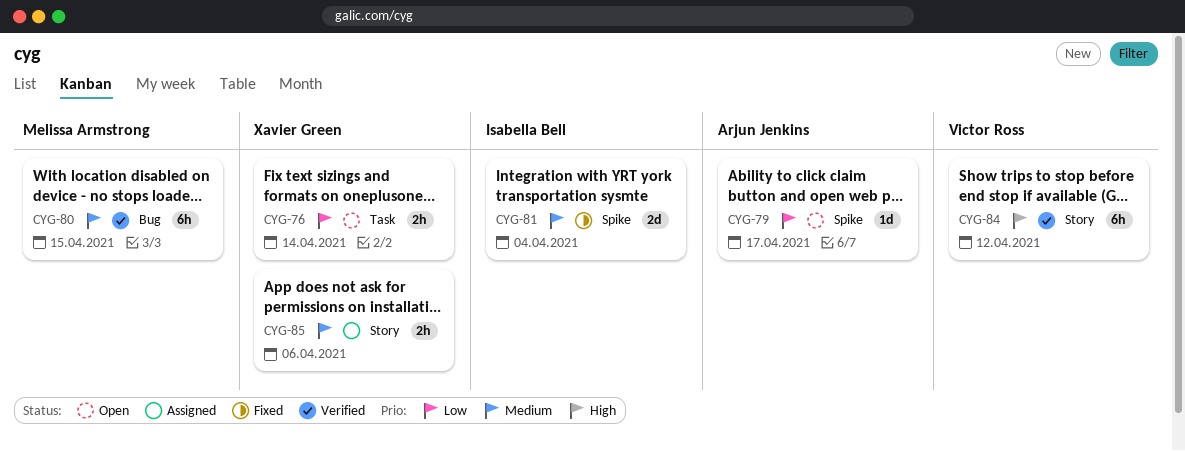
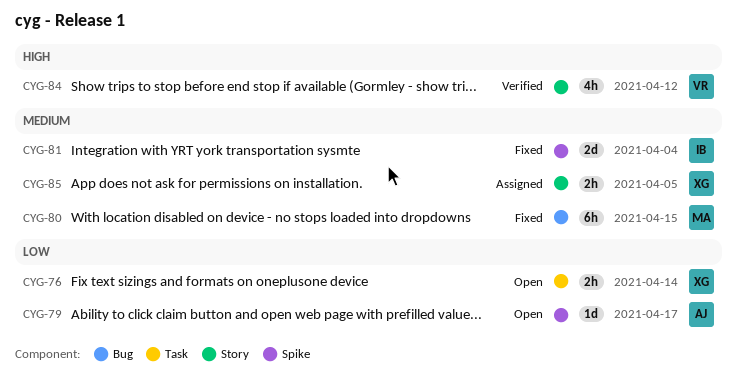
CYG-80, status: Verified -> Fixed
CYG-84, estimate: 6h -> 4h
CYG-85, due: Apr 6 -> Apr 5

